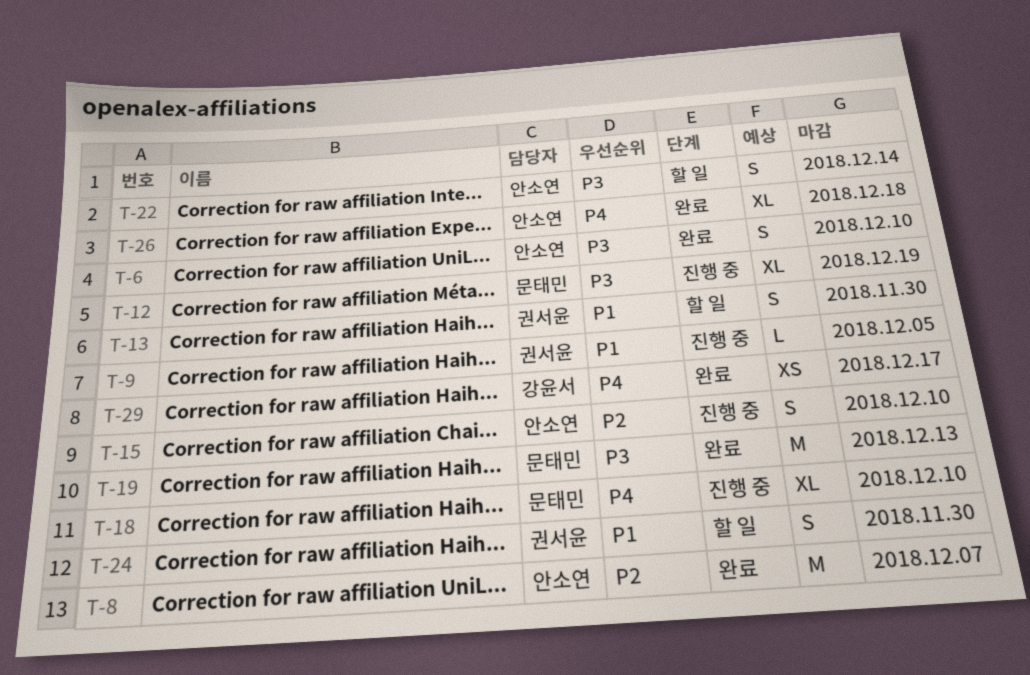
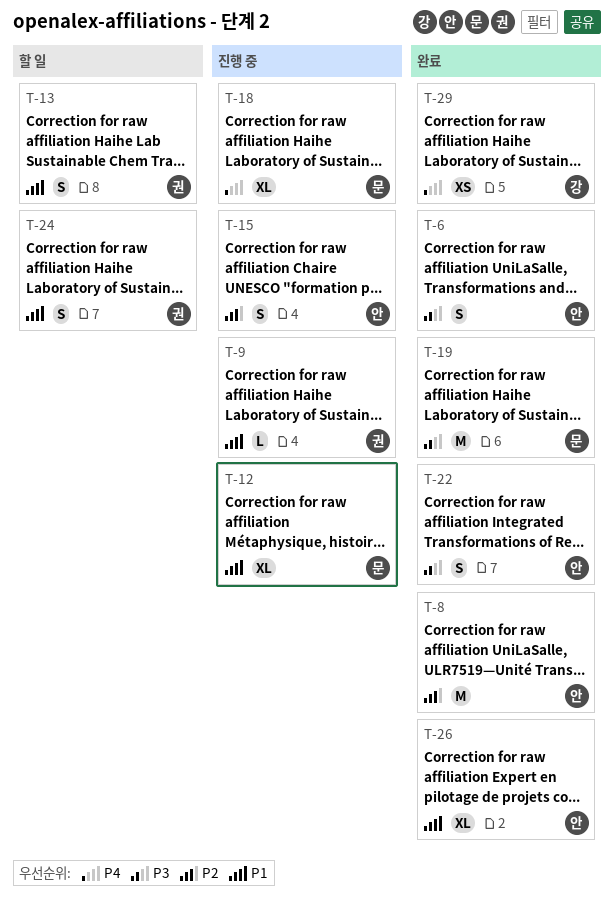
T-12, priority: P3 -> P1
T-22, status: 할 일 -> 완료
T-26, priority: P4 -> P1

